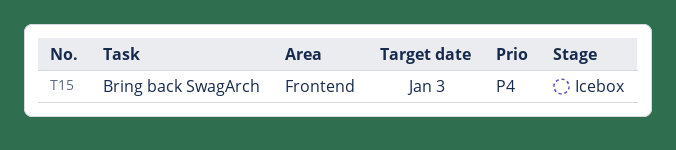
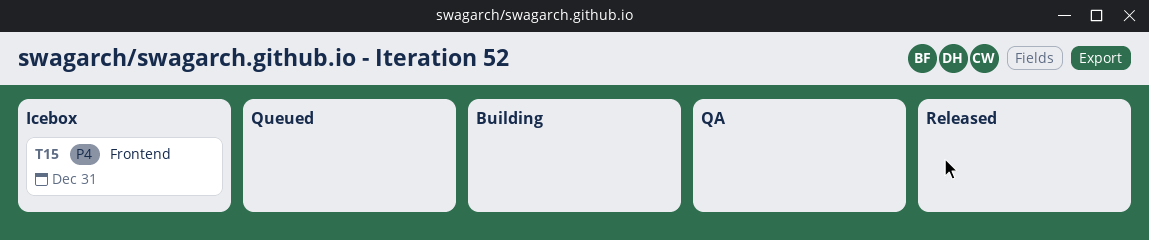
T15, due: Jan 3 -> Dec 31

